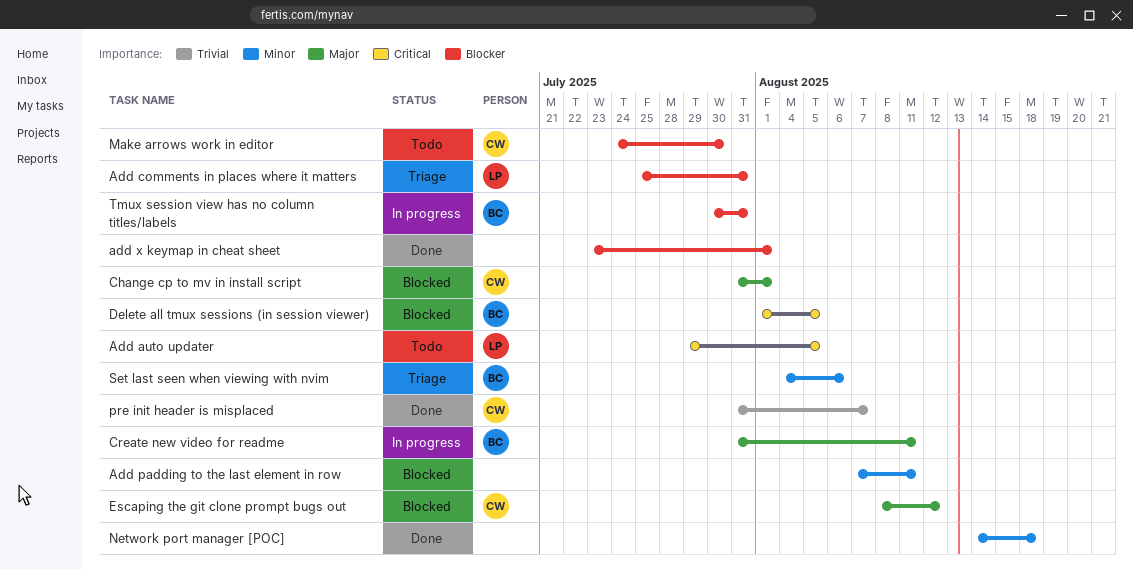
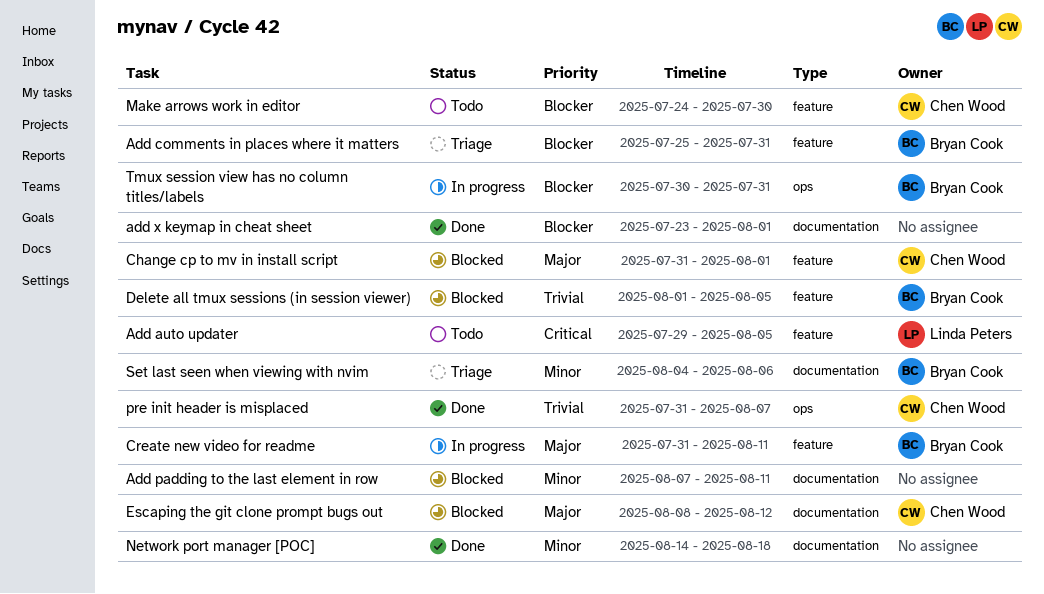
Add comments in places where it matters, owner: Linda Peters -> Bryan Cook
Delete all tmux sessions (in session viewer), priority: Critical -> Trivial

